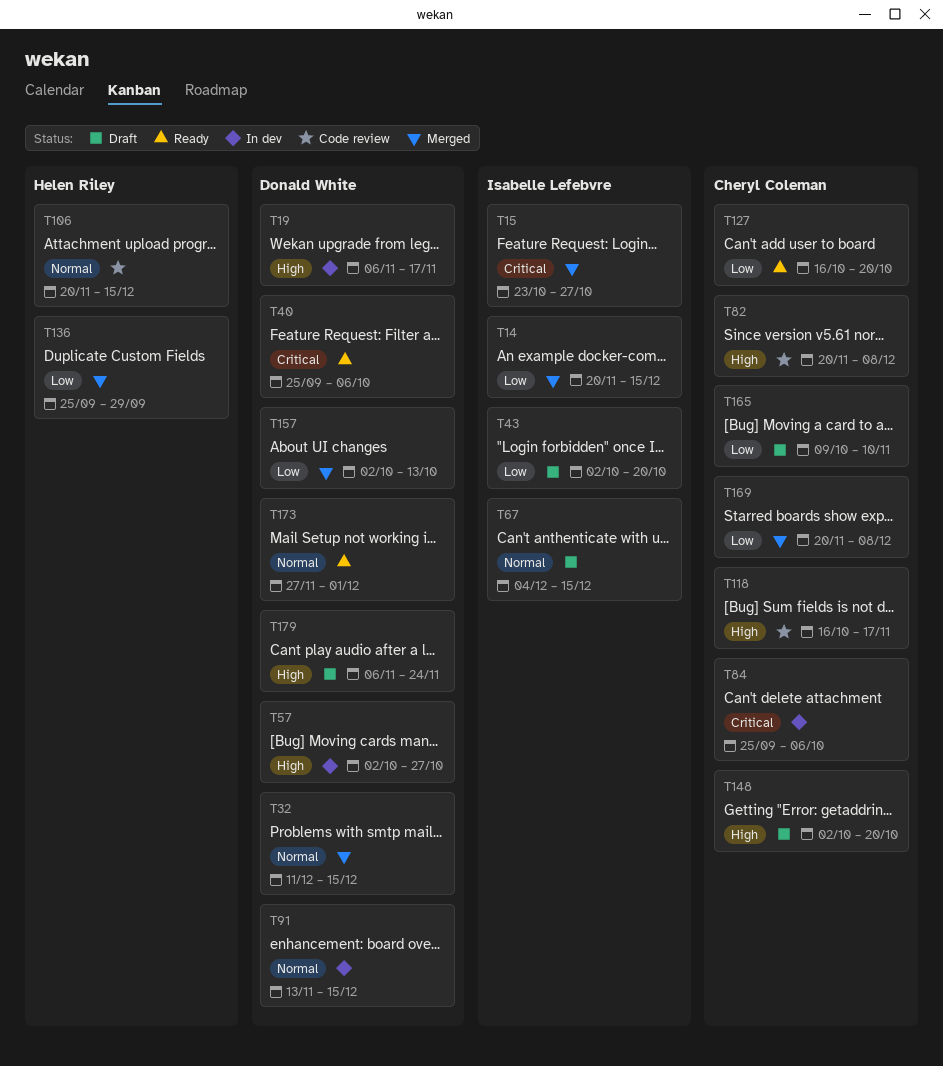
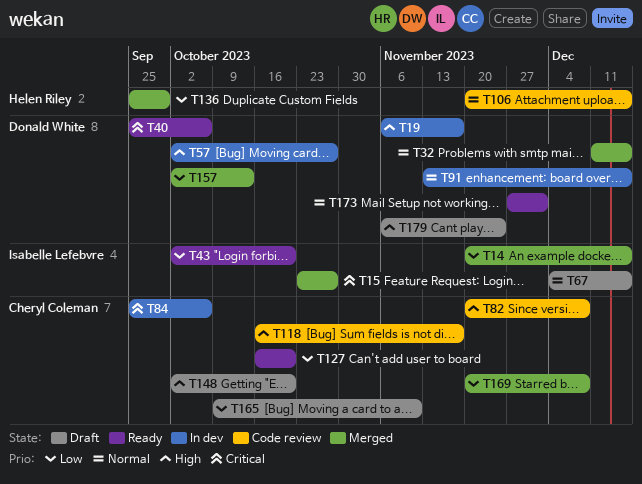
T43, status: Draft -> Ready

